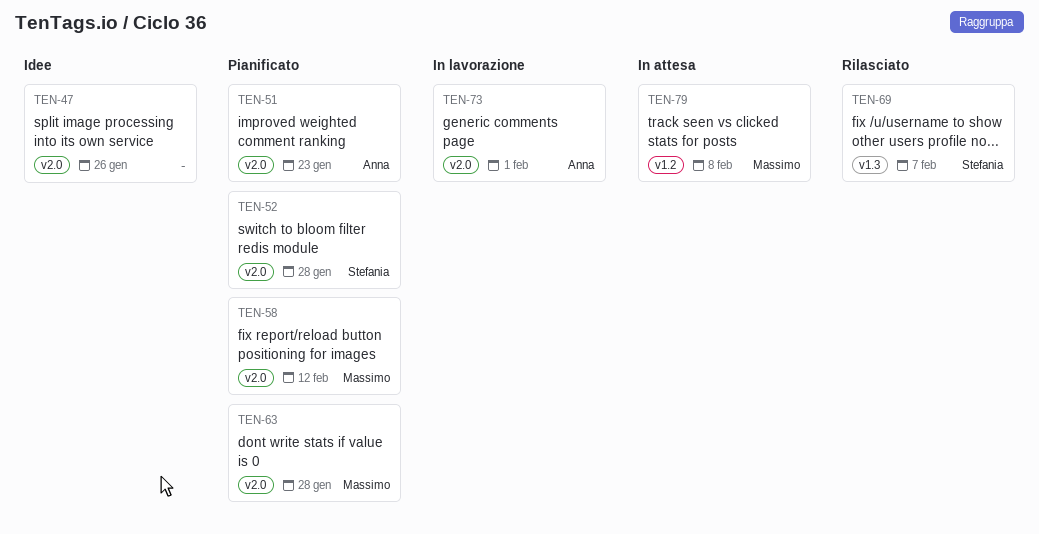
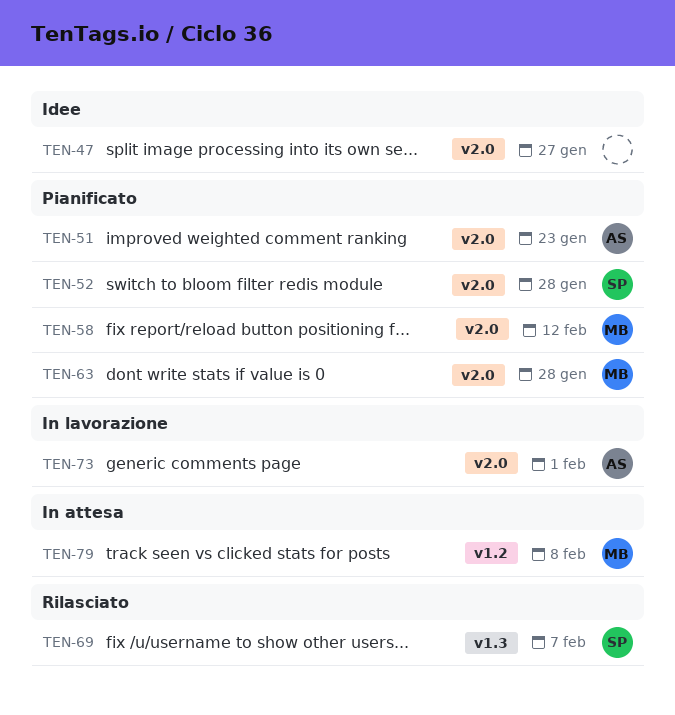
TEN-47, due: Jan 26 -> Jan 27

